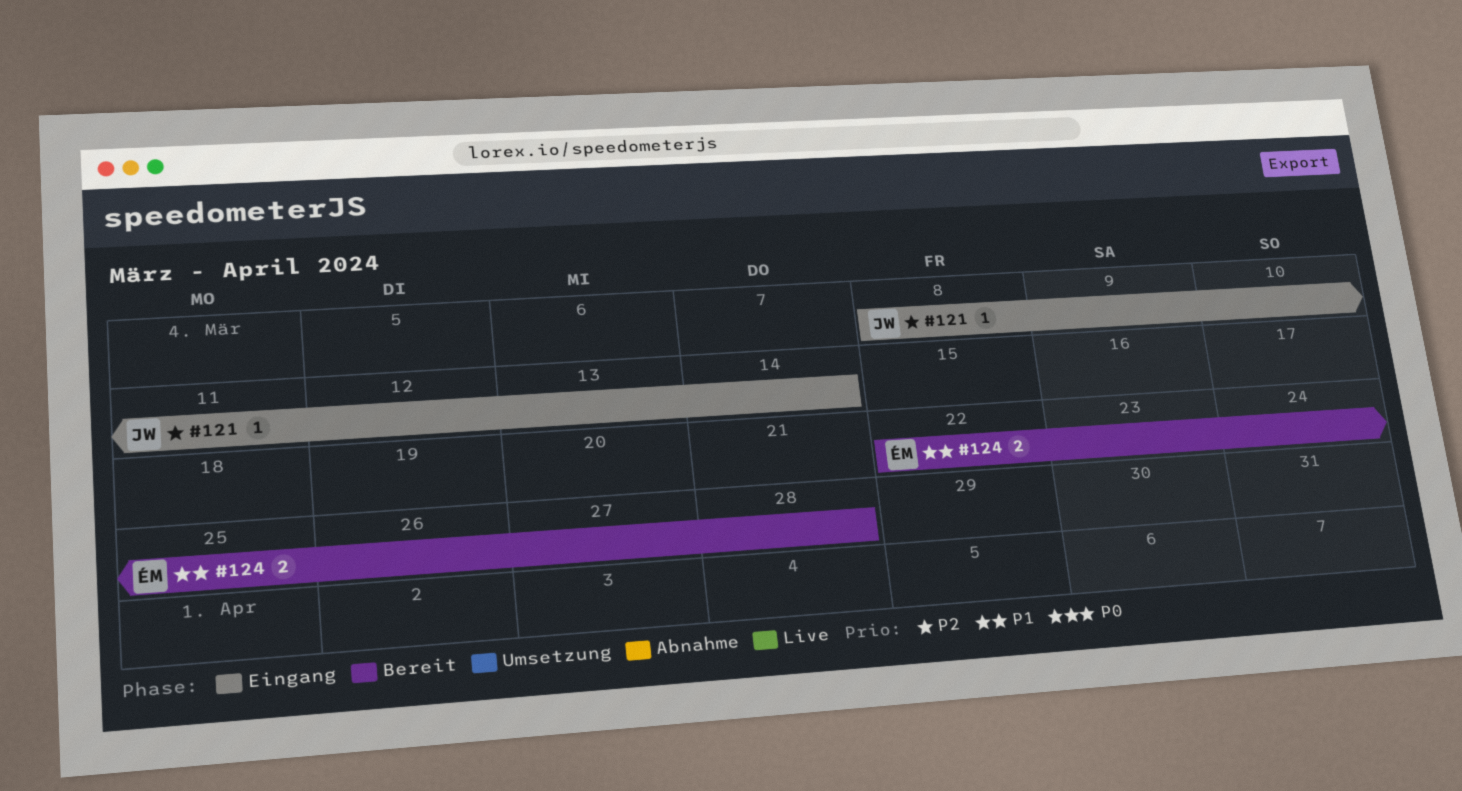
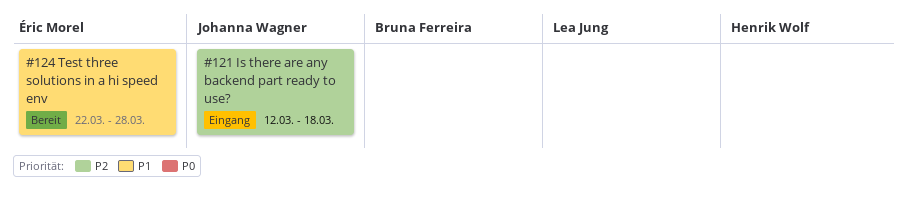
#121, start: Mar 8 -> Mar 12
#121, due: Mar 14 -> Mar 18

